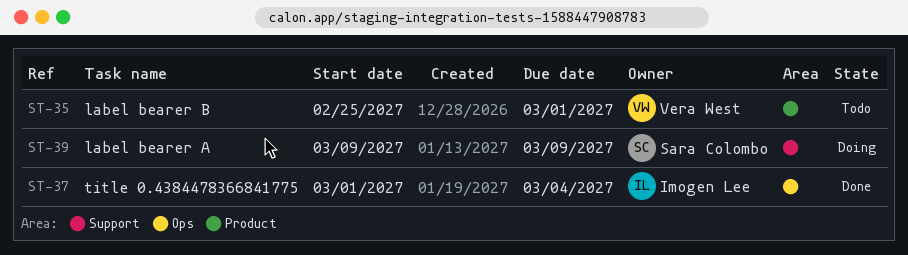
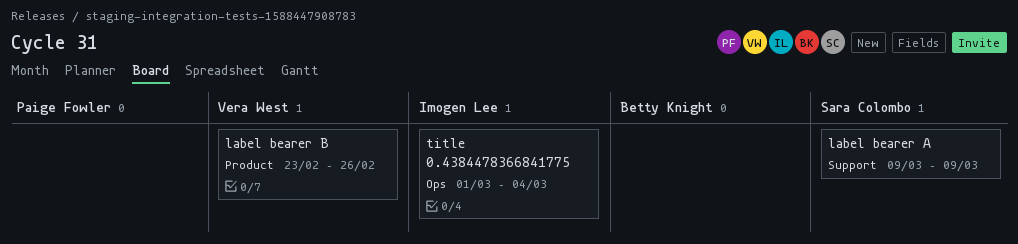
label bearer B, start: Feb 25 -> Feb 23
label bearer B, due: Mar 1 -> Feb 26

